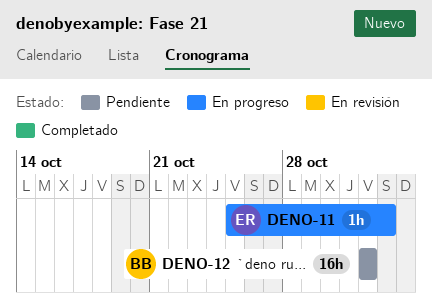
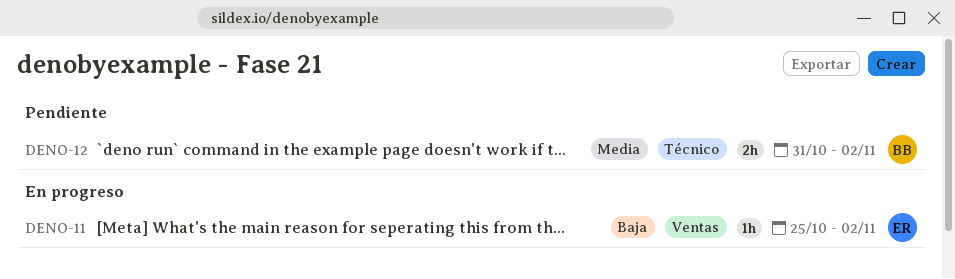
DENO-12, estimate: 16h -> 2h
DENO-12, start: Nov 1 -> Oct 31
DENO-12, due: Nov 1 -> Nov 2

